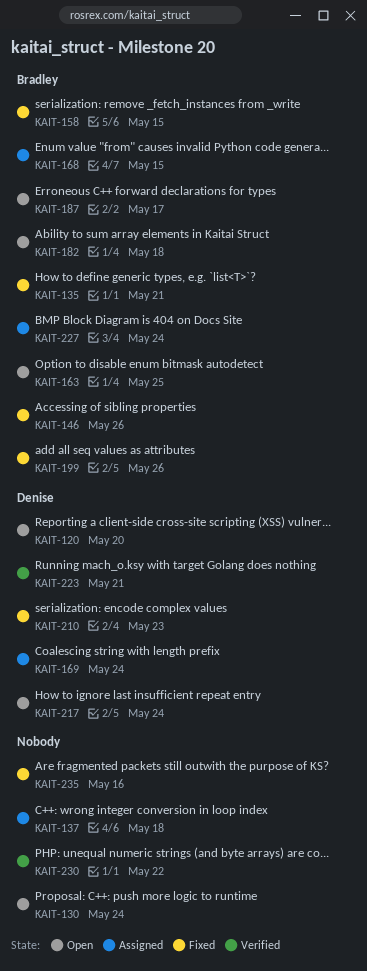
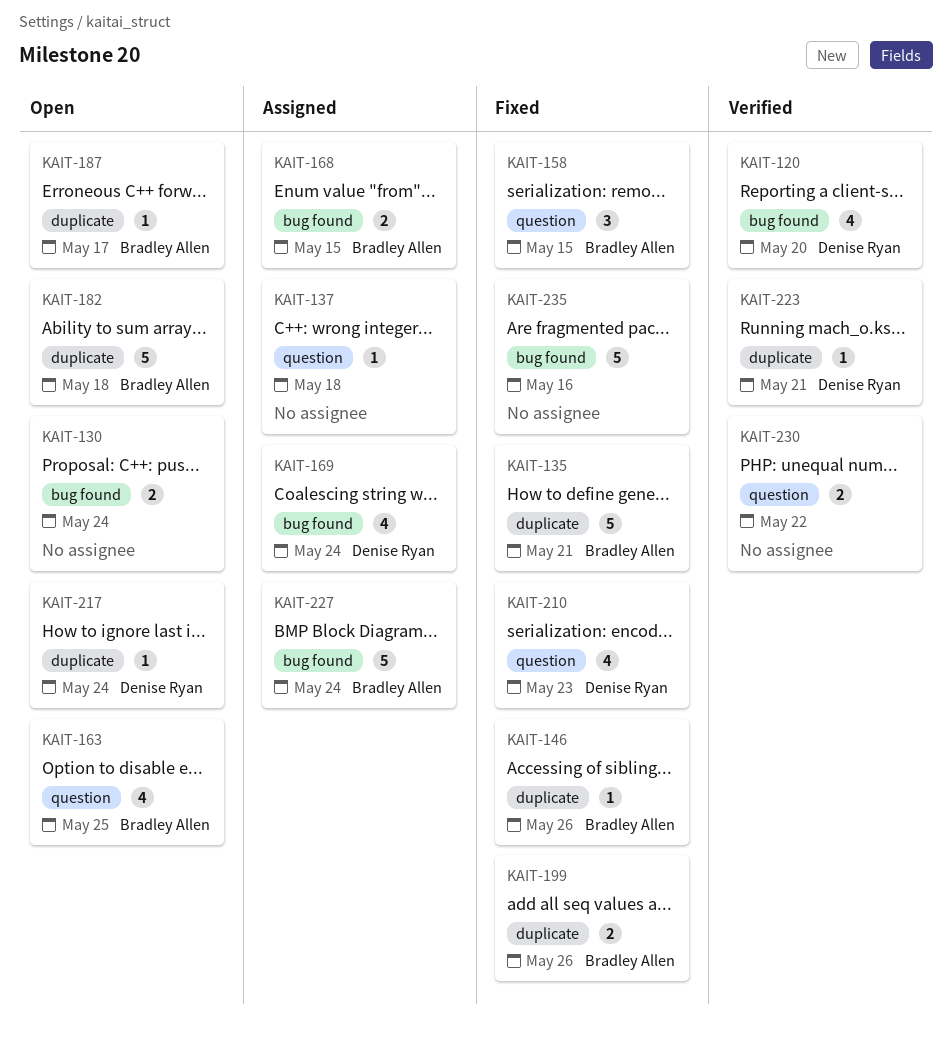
KAIT-120, status: Open -> Verified

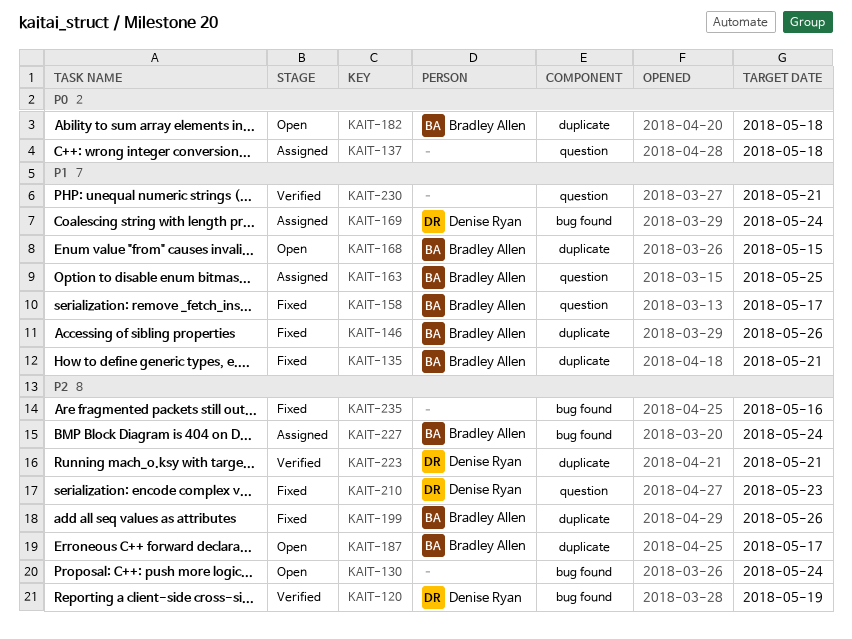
KAIT-120, due: May 20 -> May 19
KAIT-158, due: May 15 -> May 17
KAIT-163, status: Open -> Assigned
KAIT-168, status: Assigned -> Open
KAIT-168, label: bug found -> duplicate
KAIT-217: present -> none
KAIT-230, due: May 22 -> May 21

